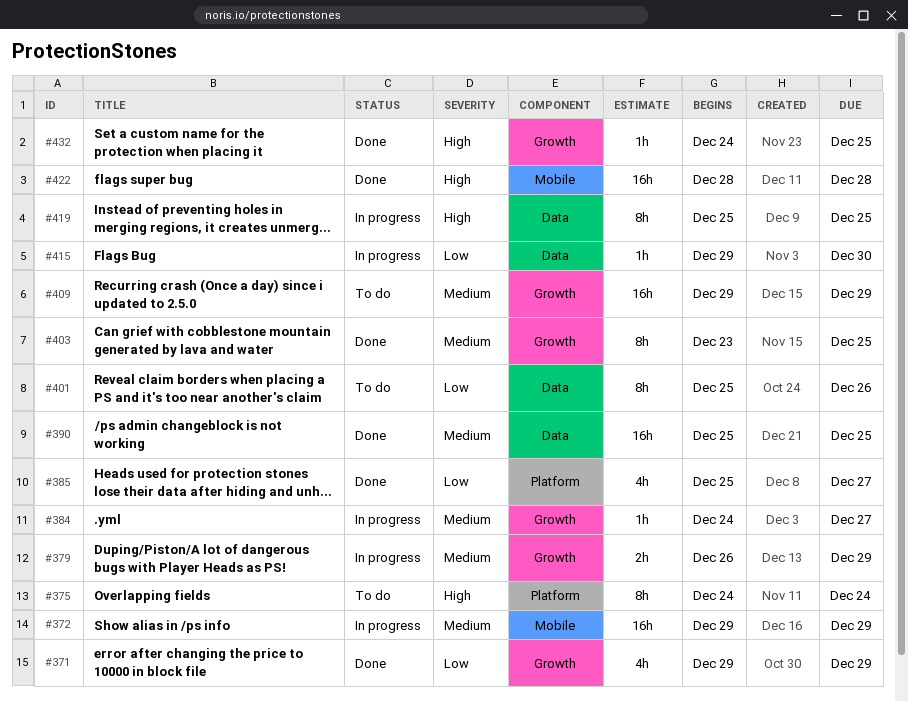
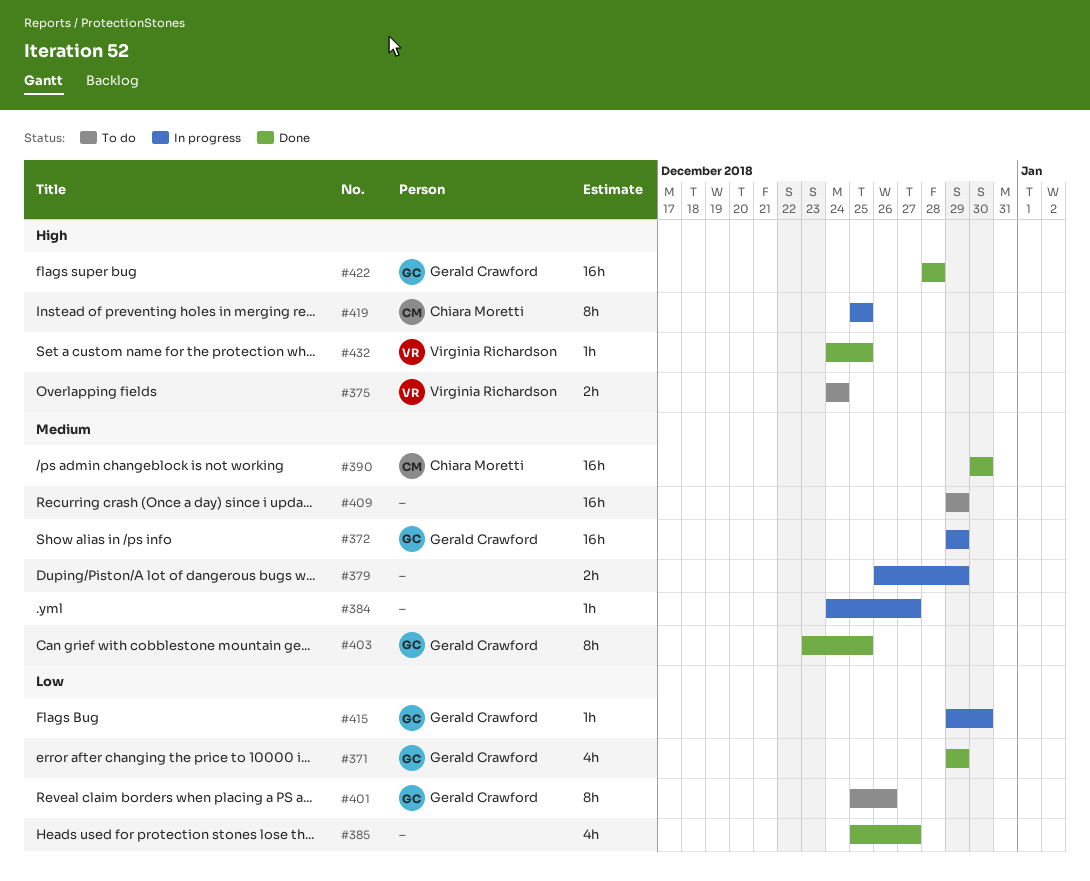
#375, estimate: 8h -> 2h
#390, start: Dec 25 -> Dec 30
#390, due: Dec 25 -> Dec 30

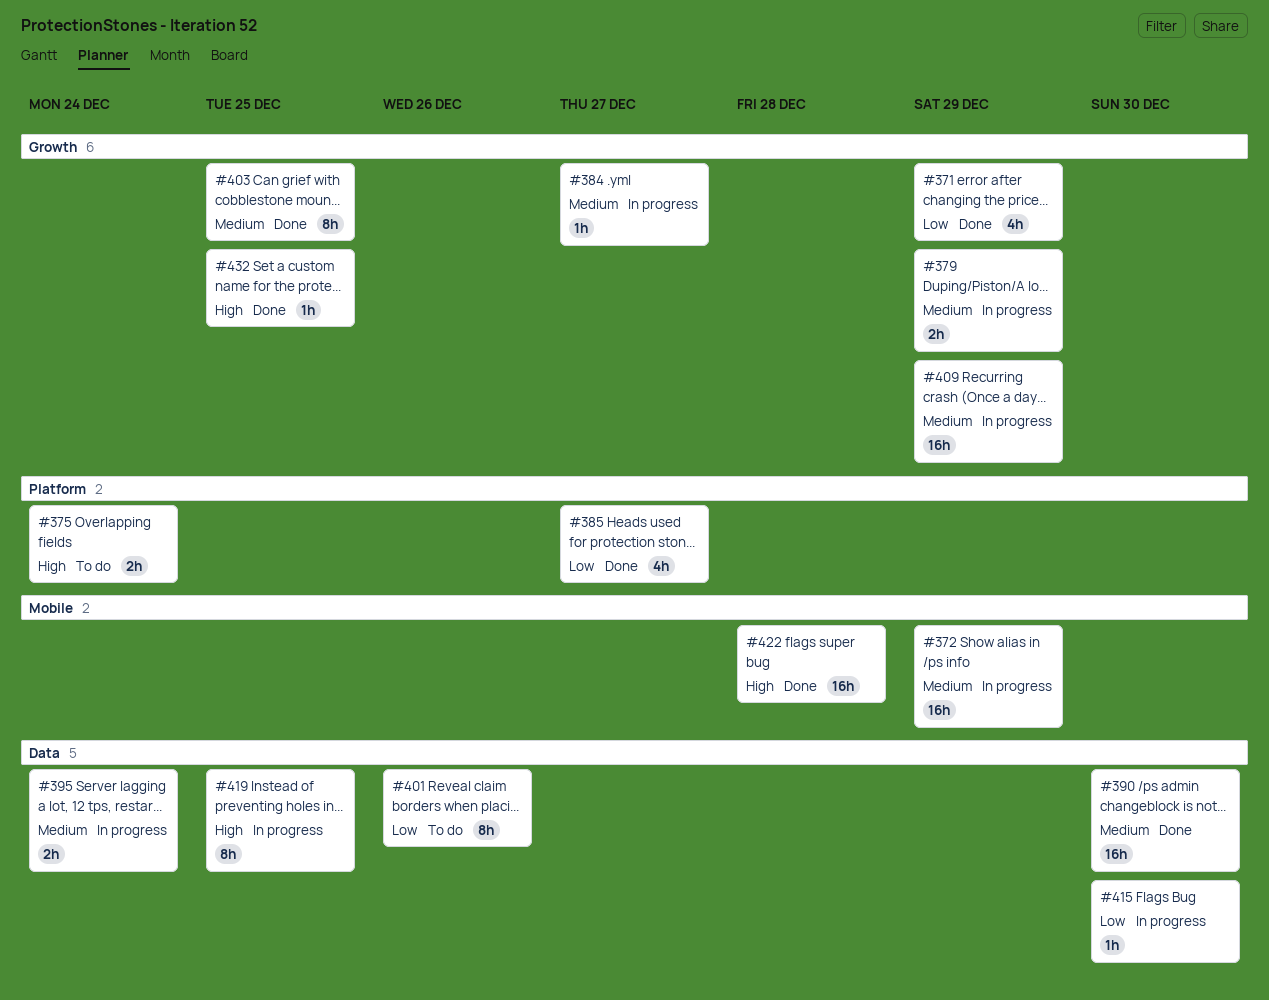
#395: none -> present
#409, status: To do -> In progress

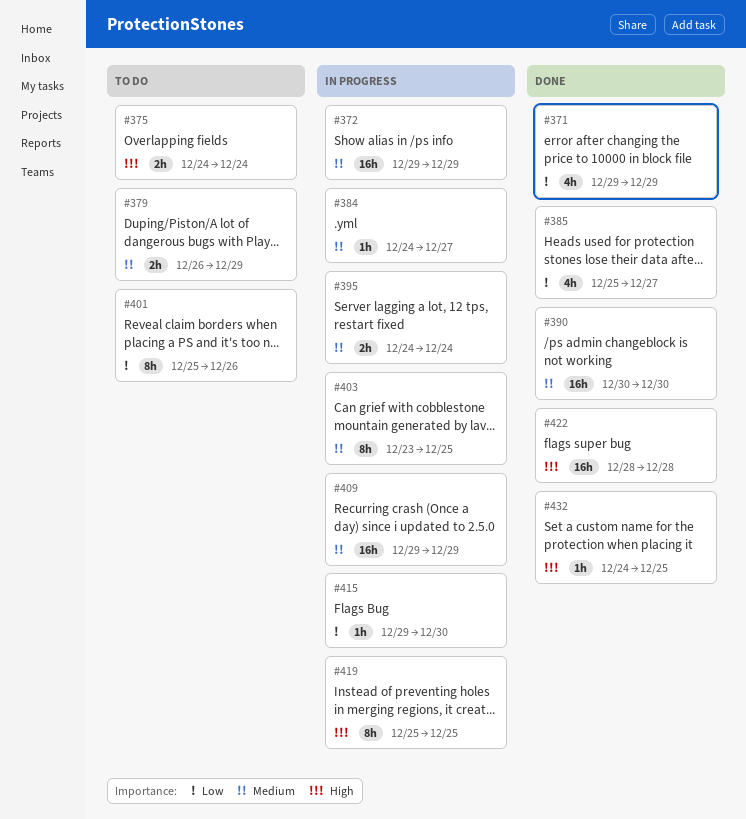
#379, status: In progress -> To do
#403, status: Done -> In progress

